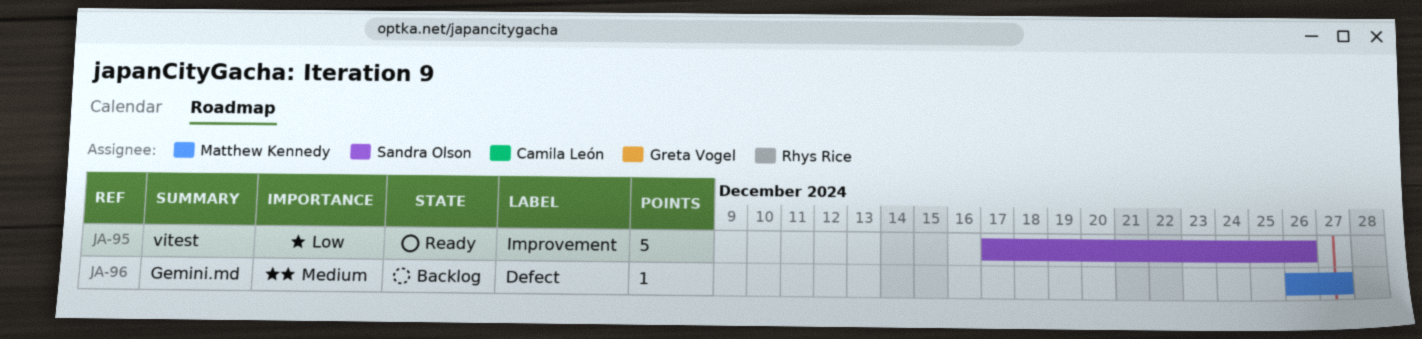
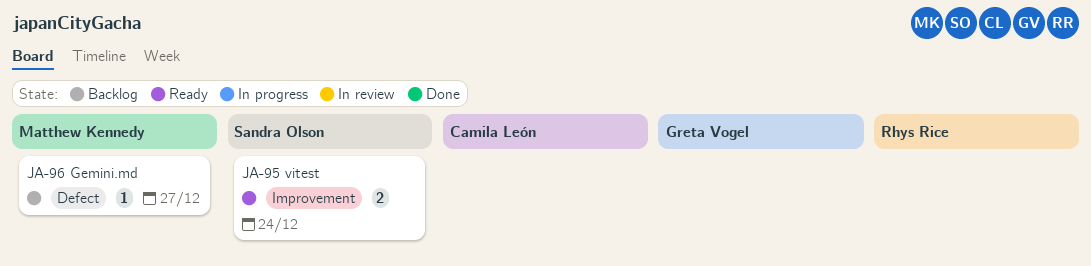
JA-95, estimate: 5 -> 2
JA-95, due: Dec 26 -> Dec 24

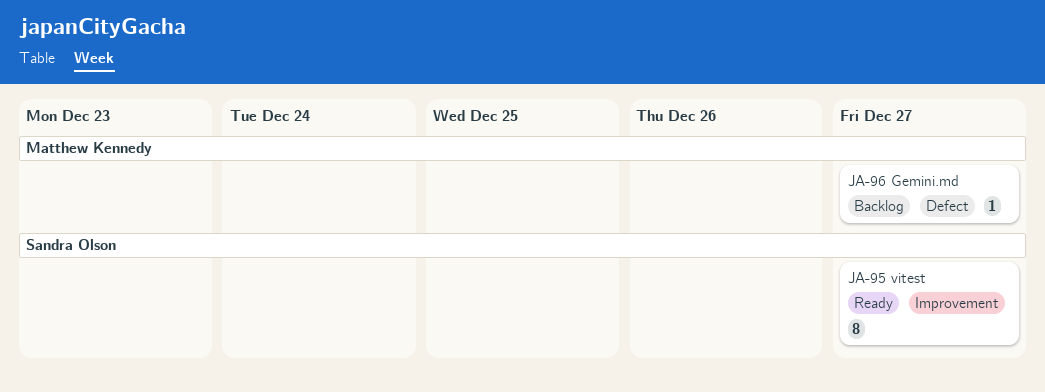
JA-95, estimate: 2 -> 8
JA-95, due: Dec 24 -> Dec 27

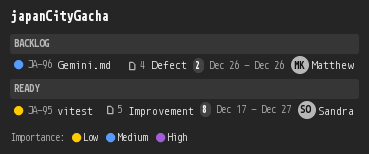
JA-96, estimate: 1 -> 2
JA-96, due: Dec 27 -> Dec 26

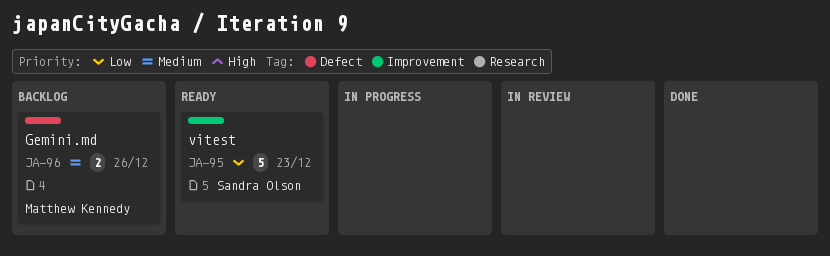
JA-95, estimate: 8 -> 5
JA-95, due: Dec 27 -> Dec 23

